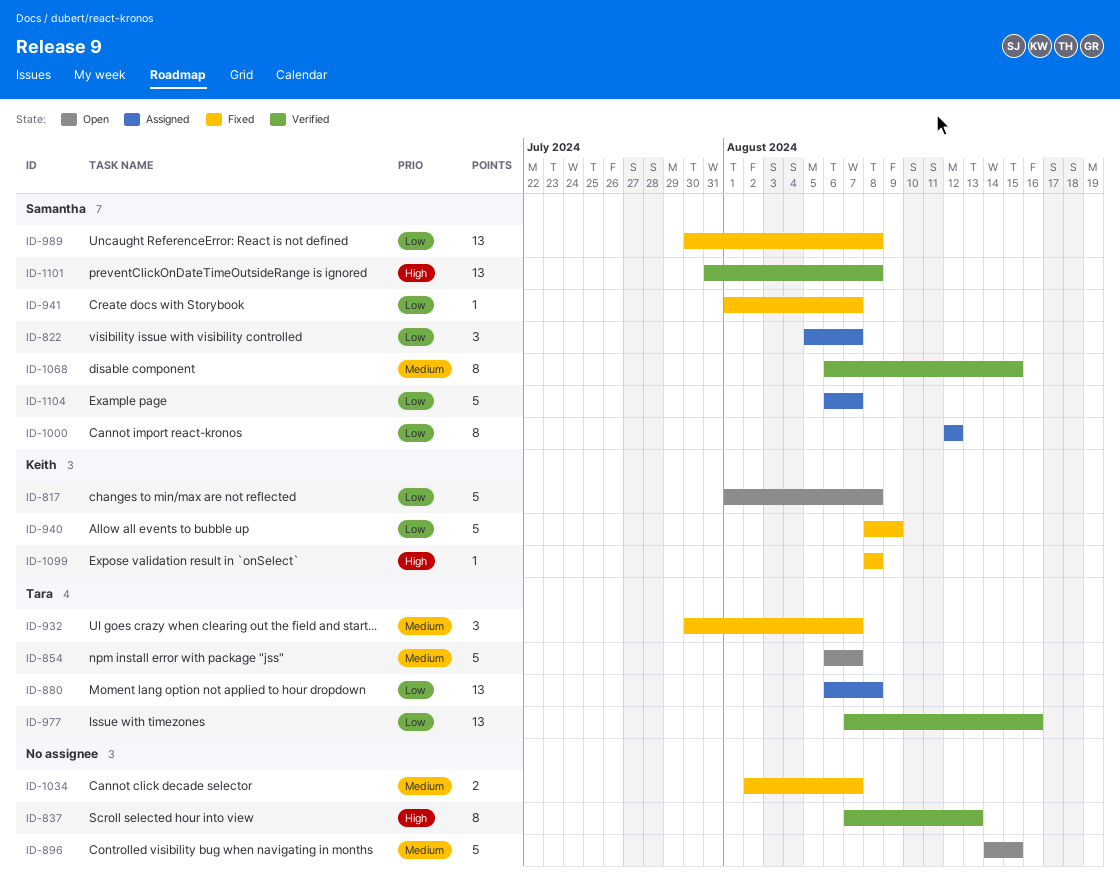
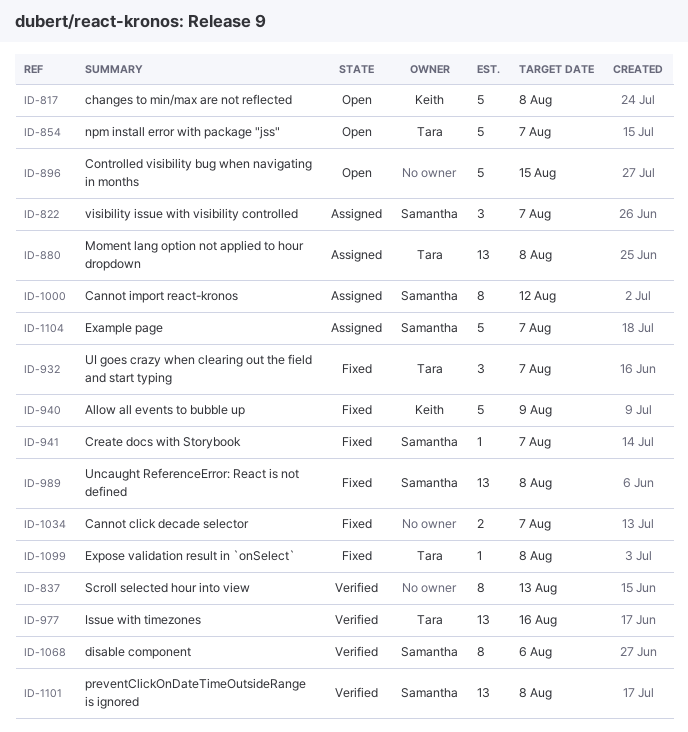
ID-1068, due: Aug 15 -> Aug 6
ID-1099, owner: Keith -> Tara

